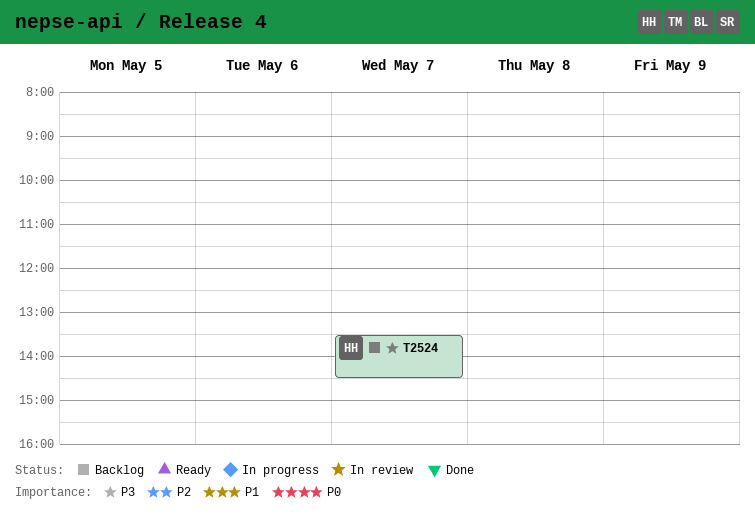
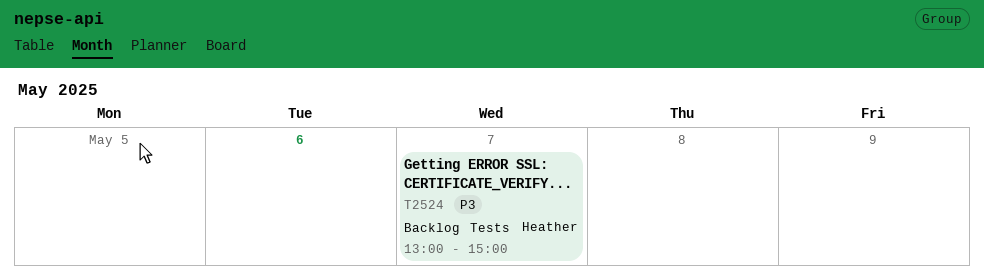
T2524, begins: 13:30 -> 13:00
T2524, ends: 14:30 -> 15:00

